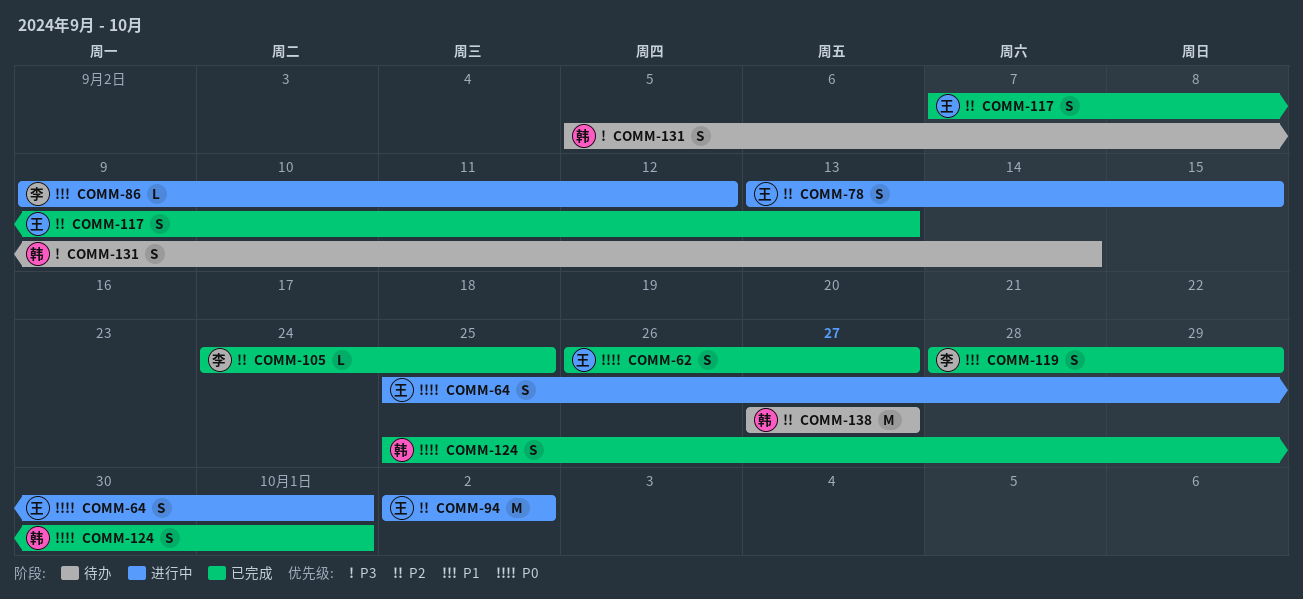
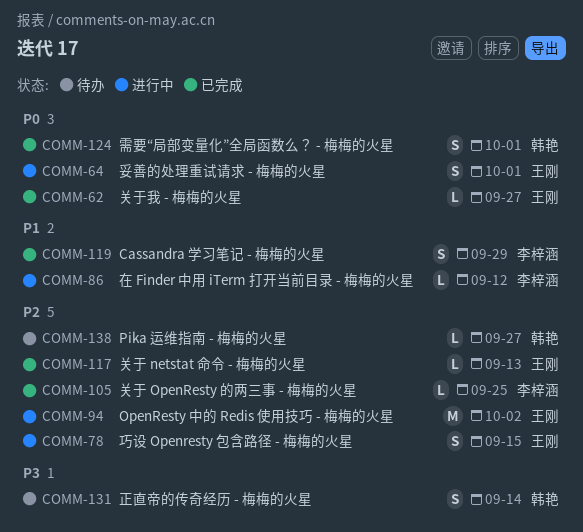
COMM-62, estimate: S -> L
COMM-117, estimate: S -> L
COMM-138, estimate: M -> L

